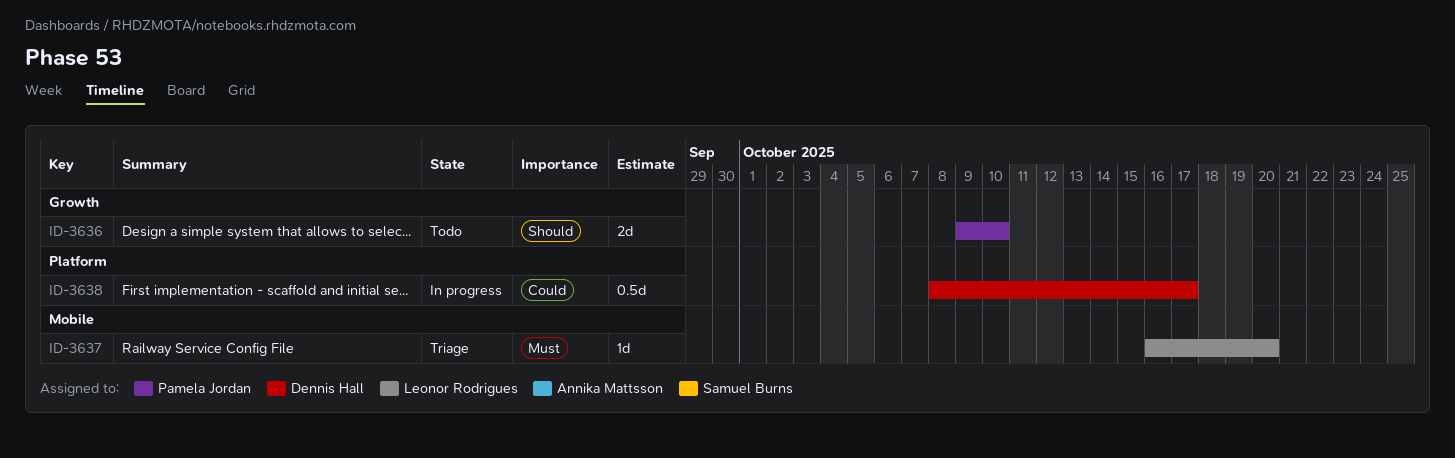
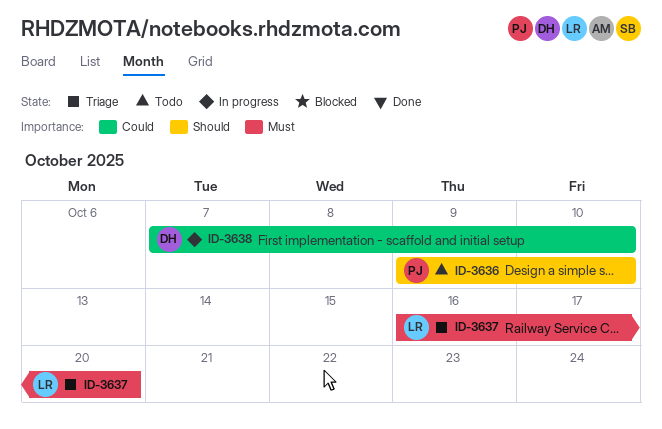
ID-3638, start: Oct 8 -> Oct 7
ID-3638, due: Oct 17 -> Oct 10

